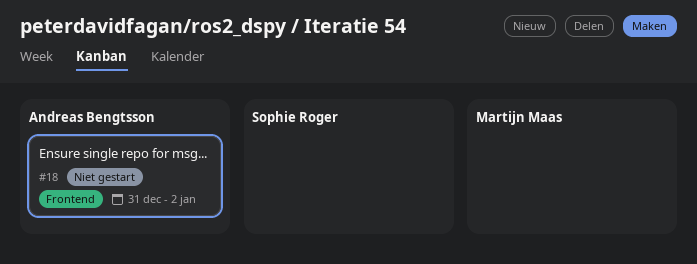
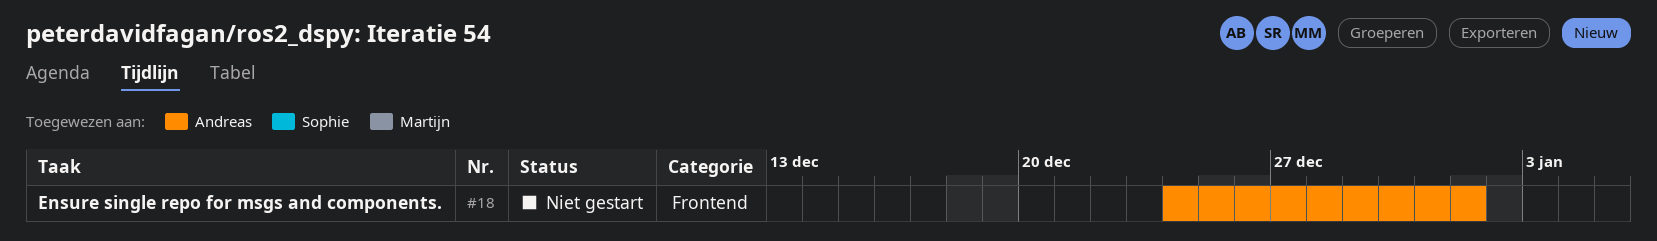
#18, start: Dec 31 -> Dec 24
#18, due: Jan 2 -> Jan 1

